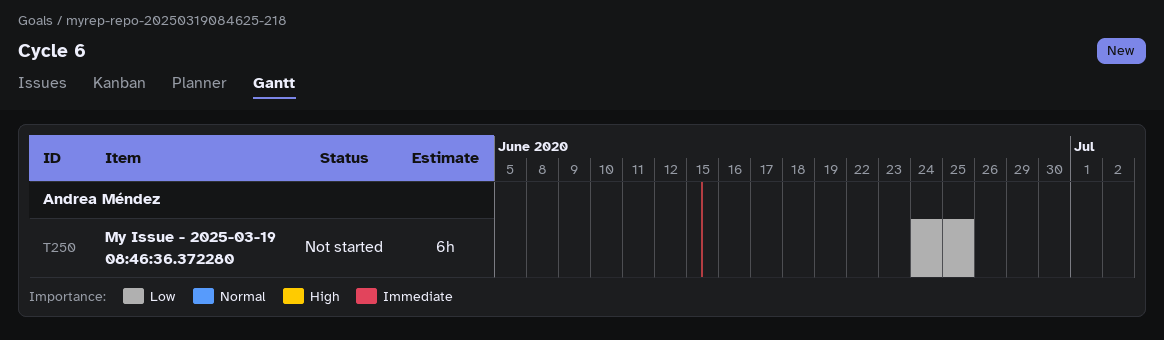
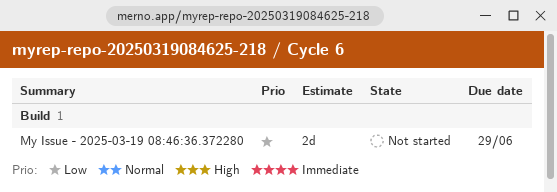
My Issue - 2025-03-19 08:46:36.372280, estimate: 6h -> 2d
My Issue - 2025-03-19 08:46:36.372280, due: Jun 25 -> Jun 29

